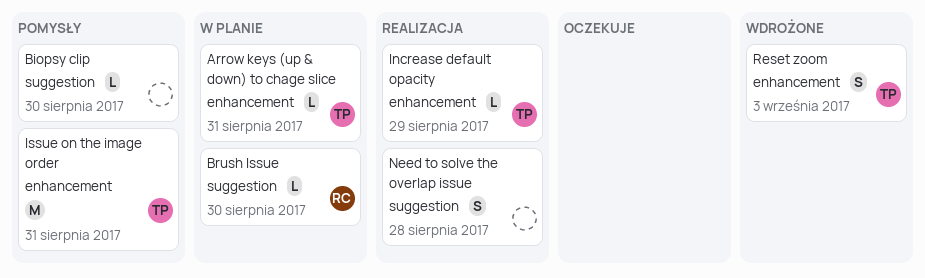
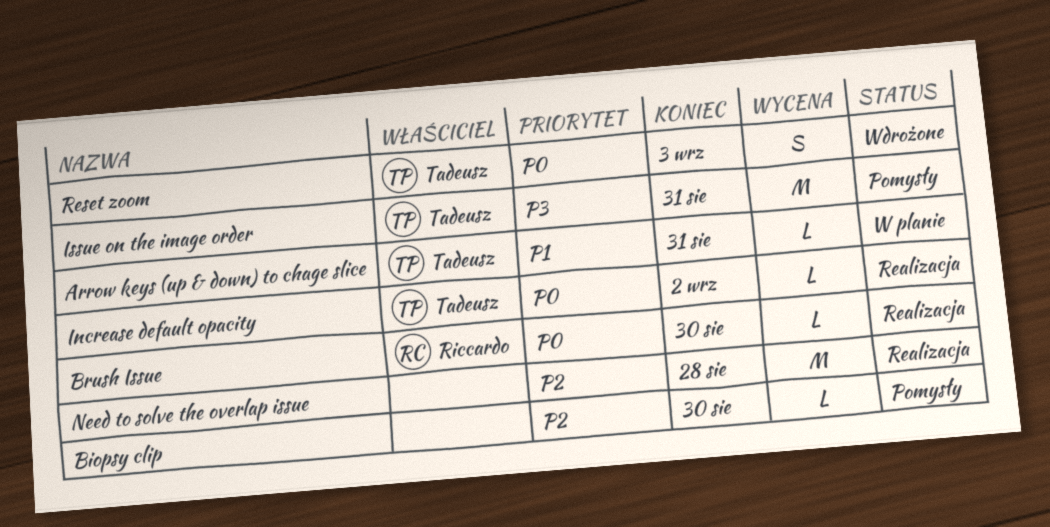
Brush Issue, status: W planie -> Realizacja
Increase default opacity, due: Aug 29 -> Sep 2
Need to solve the overlap issue, estimate: S -> M

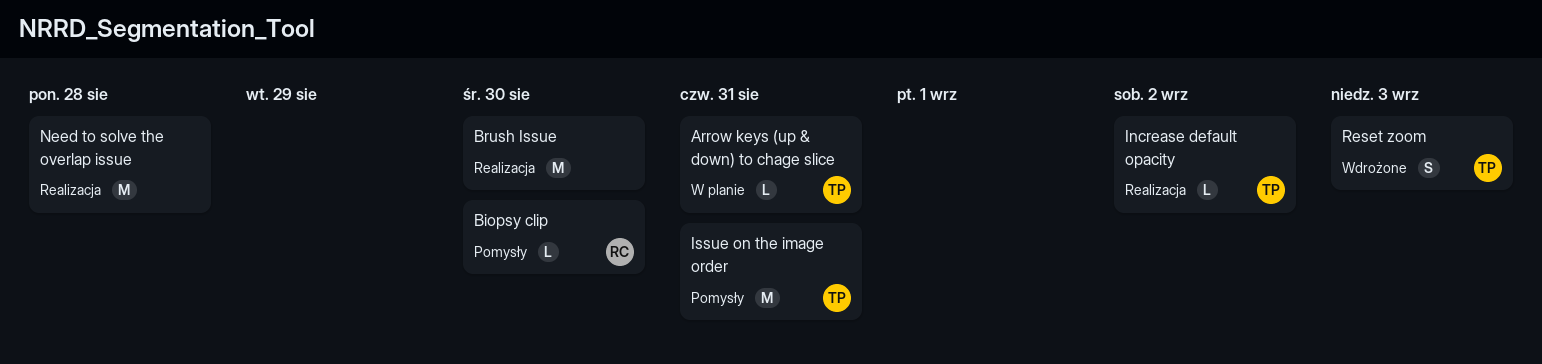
Biopsy clip, owner: none -> Riccardo
Brush Issue, owner: Riccardo -> none
Brush Issue, estimate: L -> M

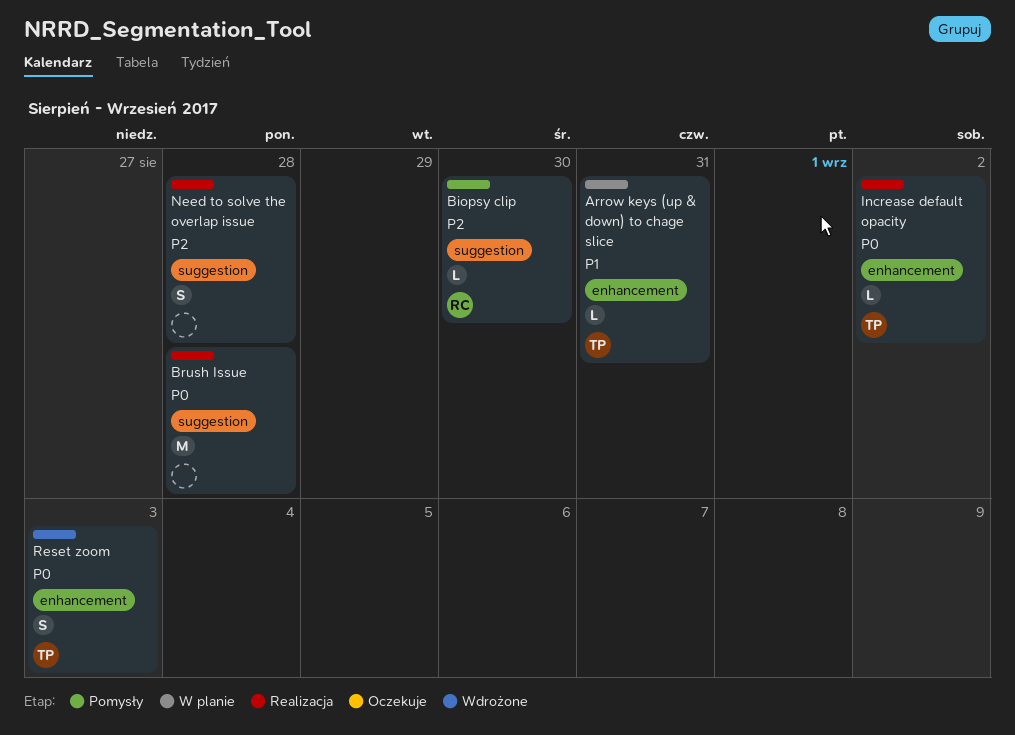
Brush Issue, due: Aug 30 -> Aug 28
Issue on the image order: present -> none
Need to solve the overlap issue, estimate: M -> S

